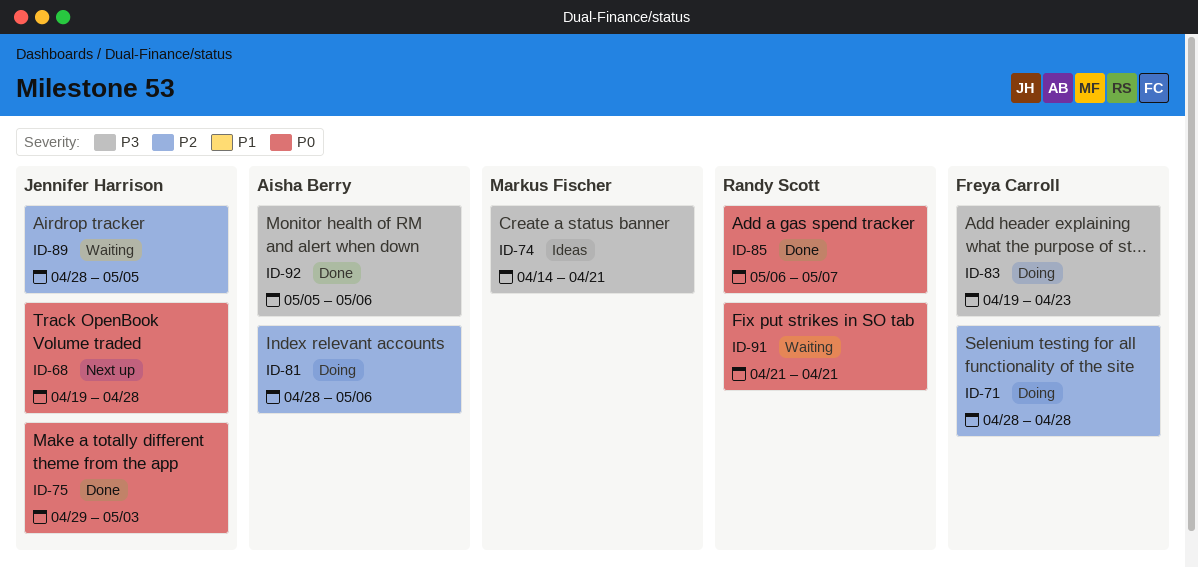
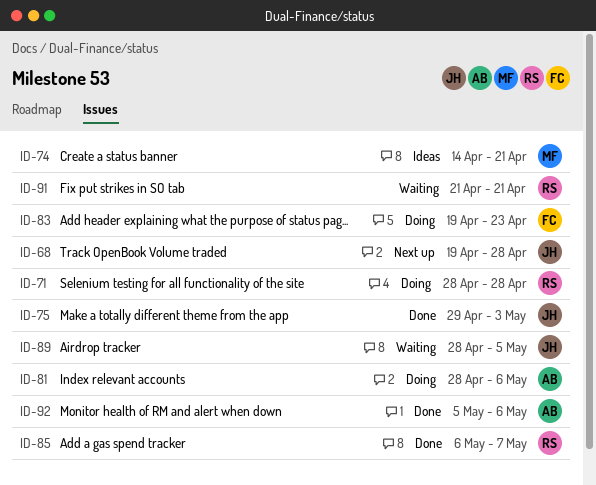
ID-71, owner: Freya Carroll -> Randy Scott

